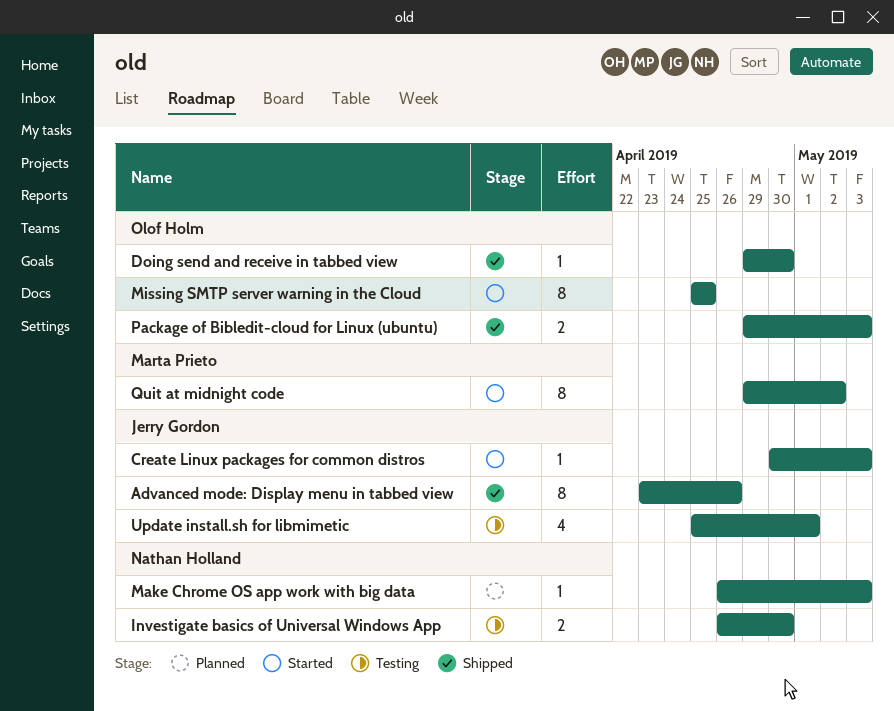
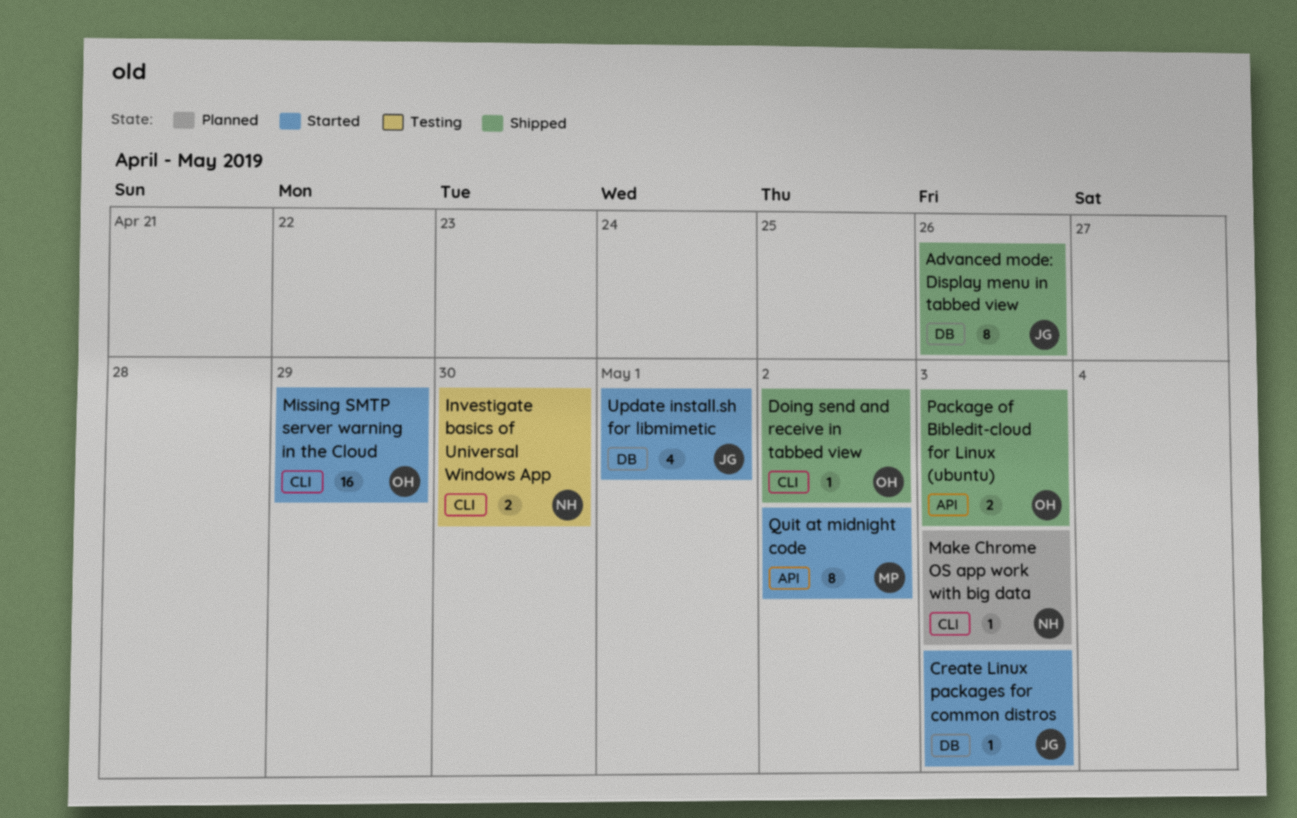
Doing send and receive in tabbed view, due: Apr 30 -> May 2
Missing SMTP server warning in the Cloud, estimate: 8 -> 16
Missing SMTP server warning in the Cloud, due: Apr 25 -> Apr 29
Update install.sh for libmimetic, status: Testing -> Started

